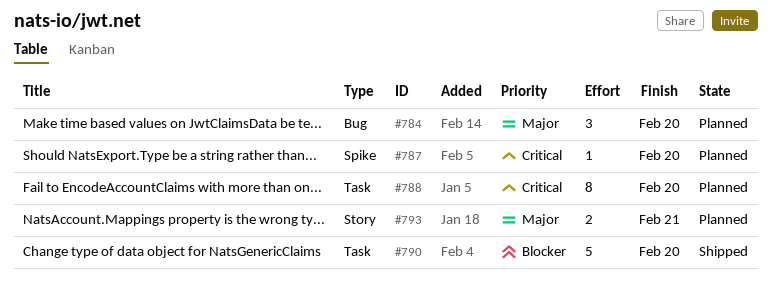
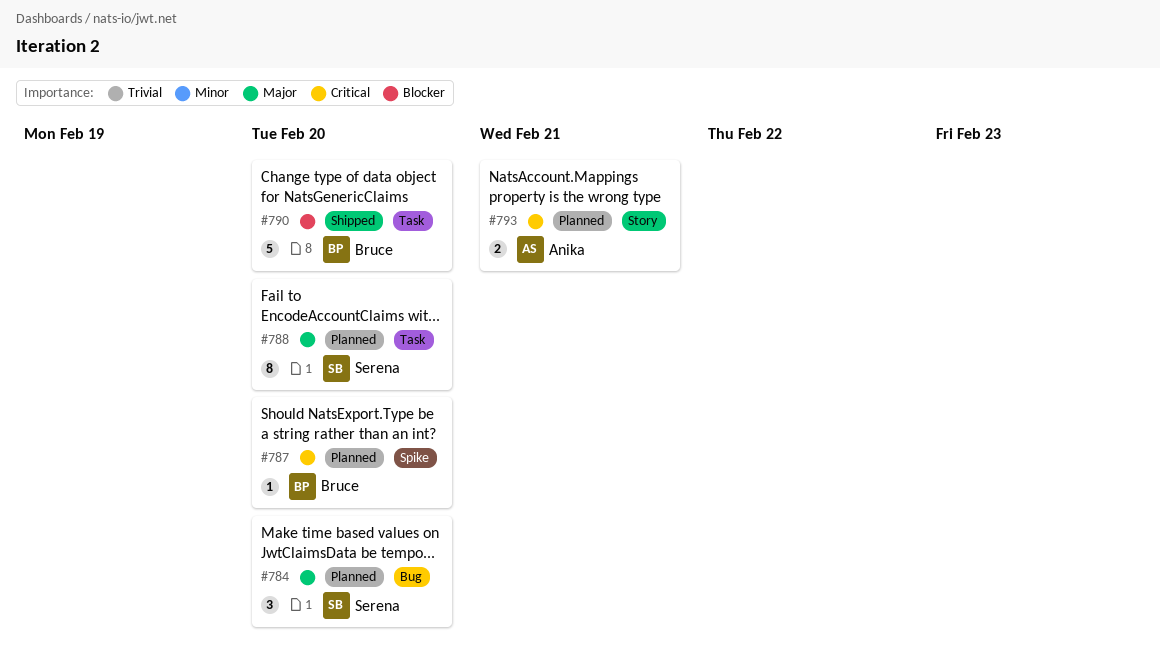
#788, priority: Critical -> Major
#793, priority: Major -> Critical

